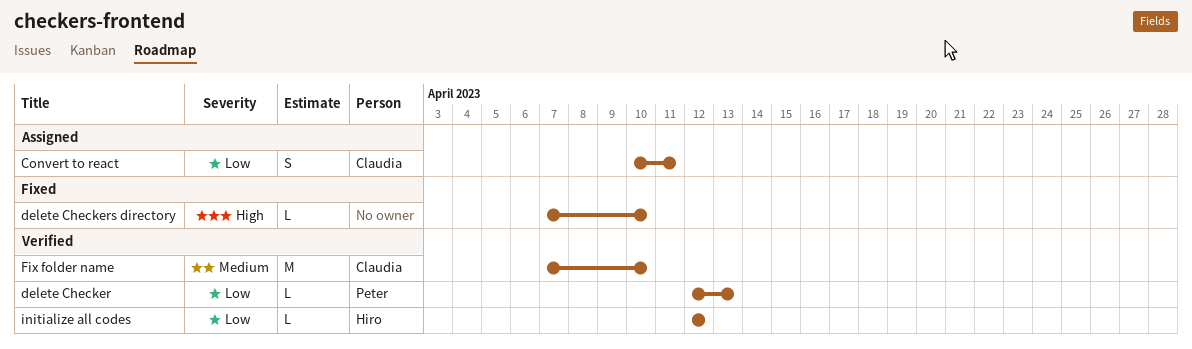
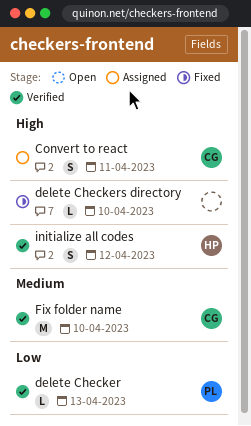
Convert to react, priority: Low -> High
initialize all codes, priority: Low -> High
initialize all codes, estimate: L -> S

